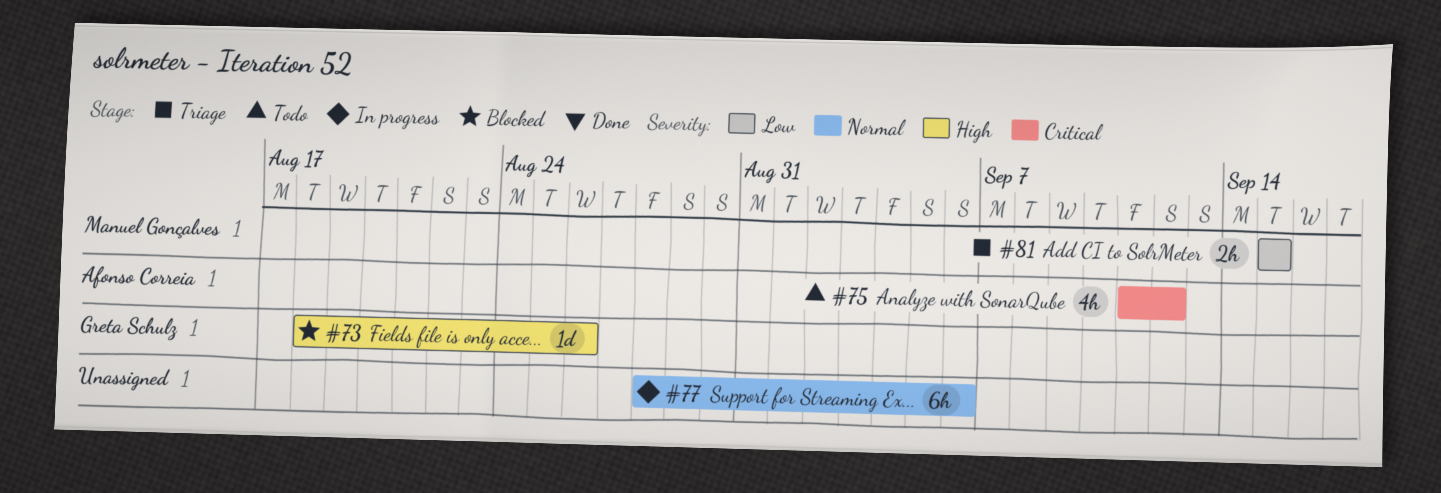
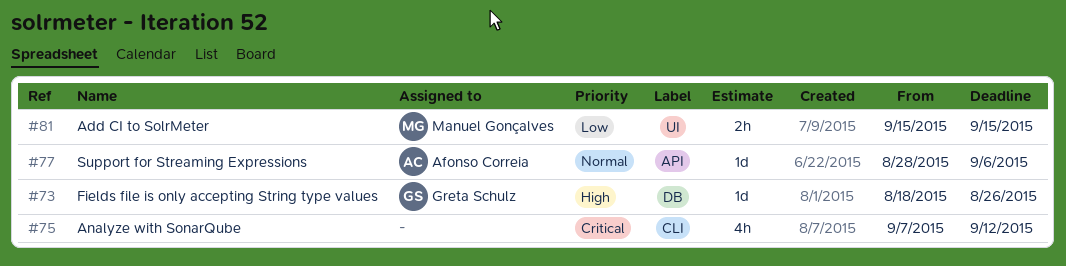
#75, owner: Afonso Correia -> none
#75, start: Sep 11 -> Sep 7
#77, owner: none -> Afonso Correia
#77, estimate: 6h -> 1d

